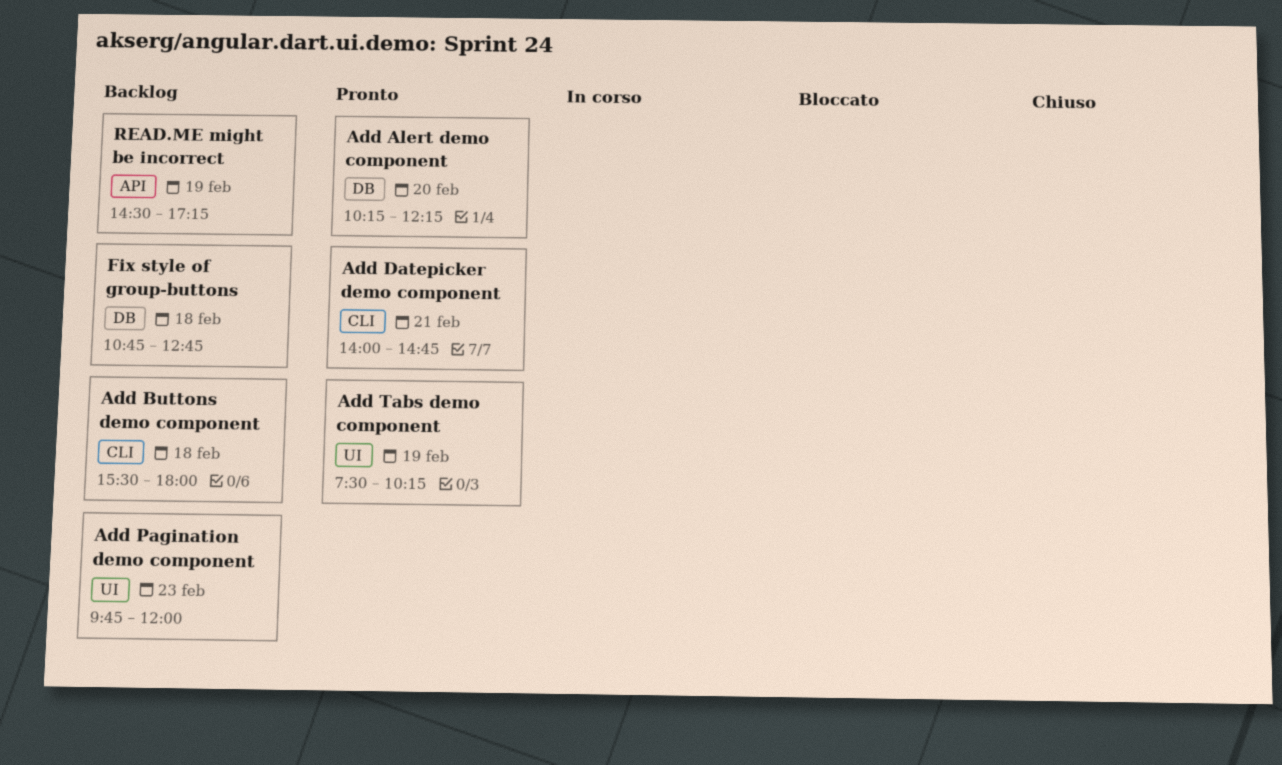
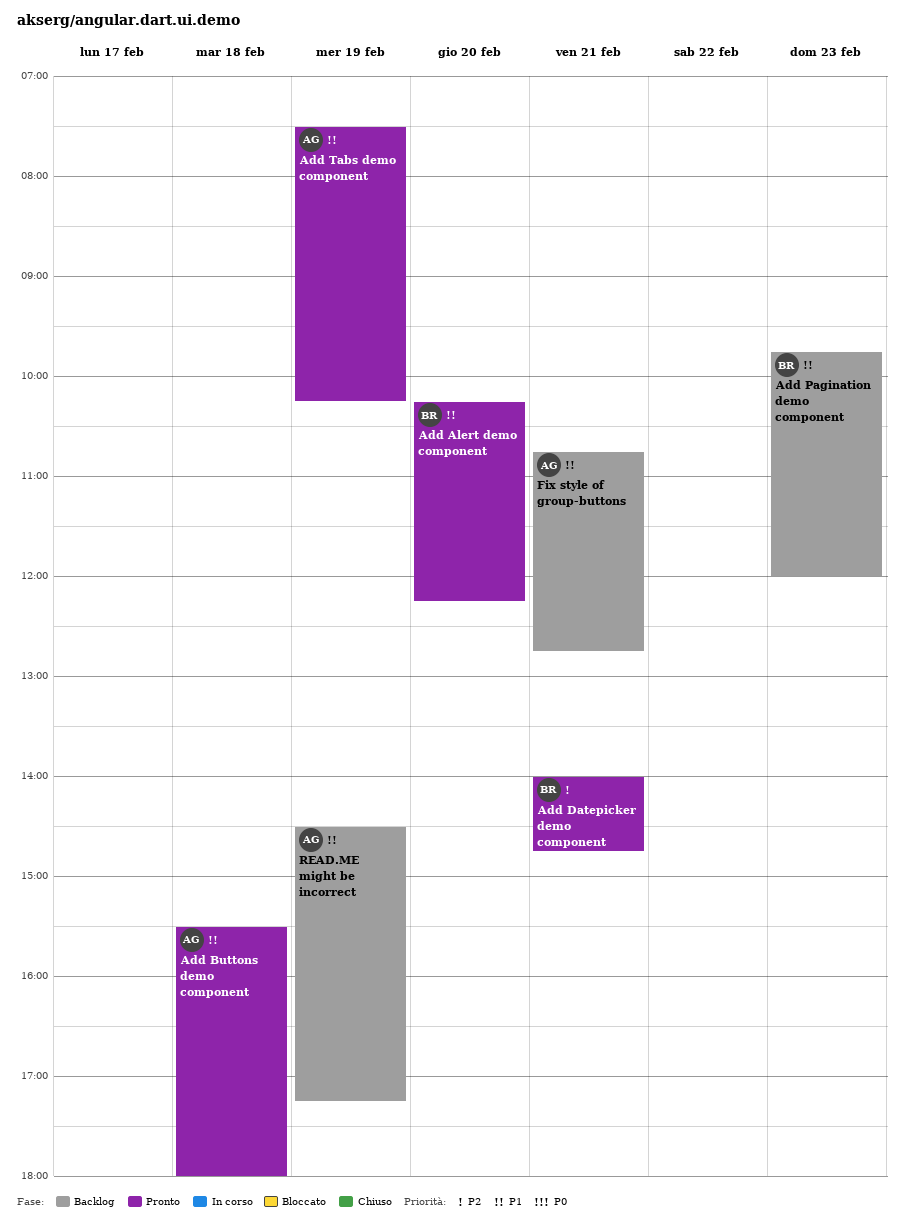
Add Buttons demo component, status: Backlog -> Pronto
Fix style of group-buttons, day: Feb 18 -> Feb 21

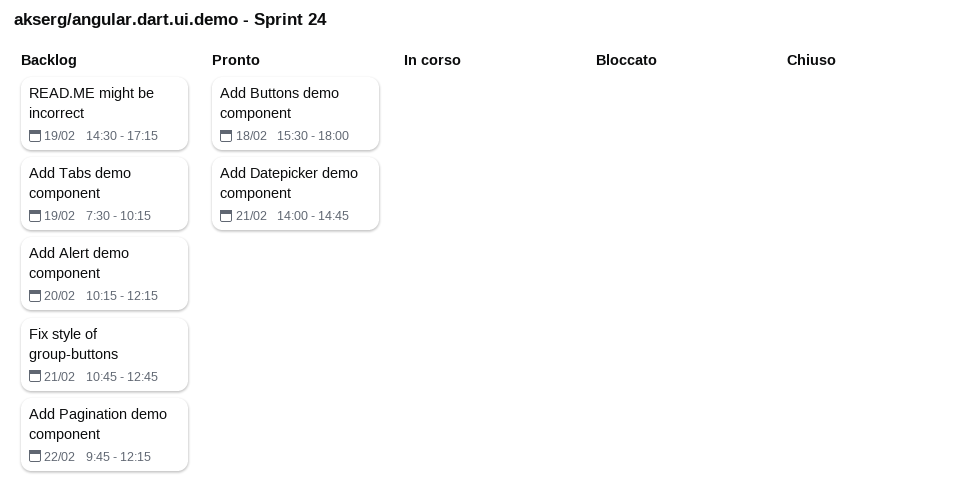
Add Alert demo component, status: Pronto -> Backlog
Add Pagination demo component, day: Feb 23 -> Feb 22
Add Pagination demo component, ends: 12:00 -> 12:15
Add Tabs demo component, status: Pronto -> Backlog

